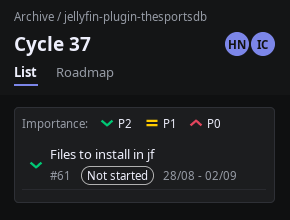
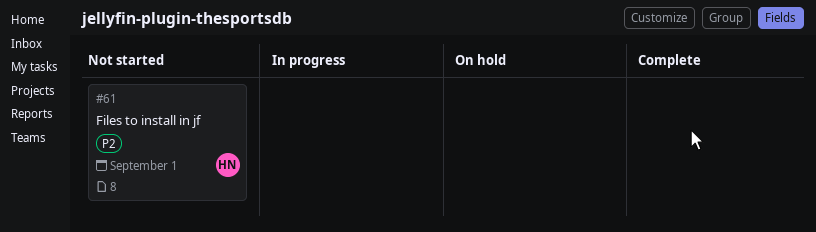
#61, due: Sep 2 -> Sep 1

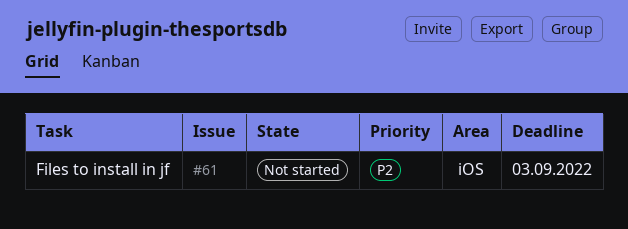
#61, due: Sep 1 -> Sep 3

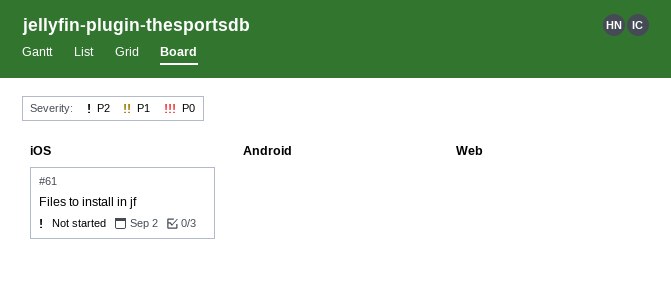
#61, due: Sep 3 -> Sep 2

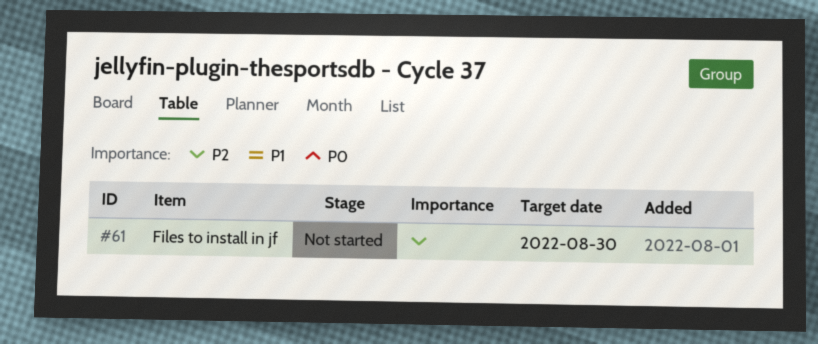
#61, due: Sep 2 -> Aug 30

